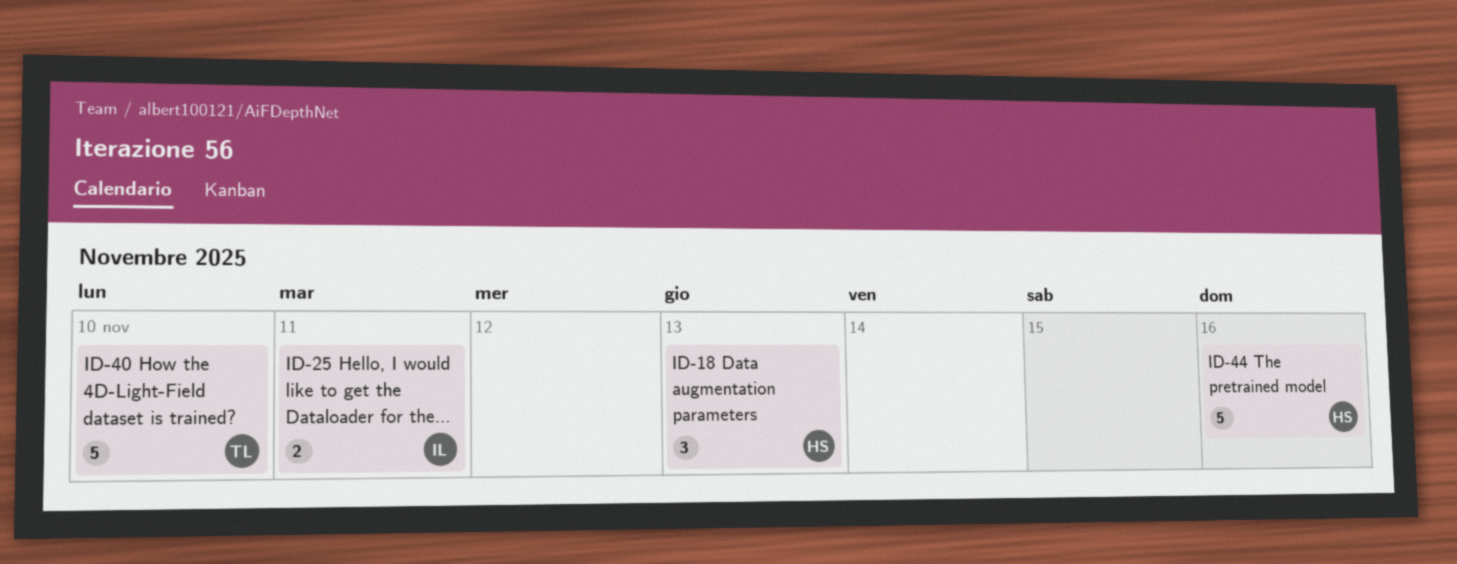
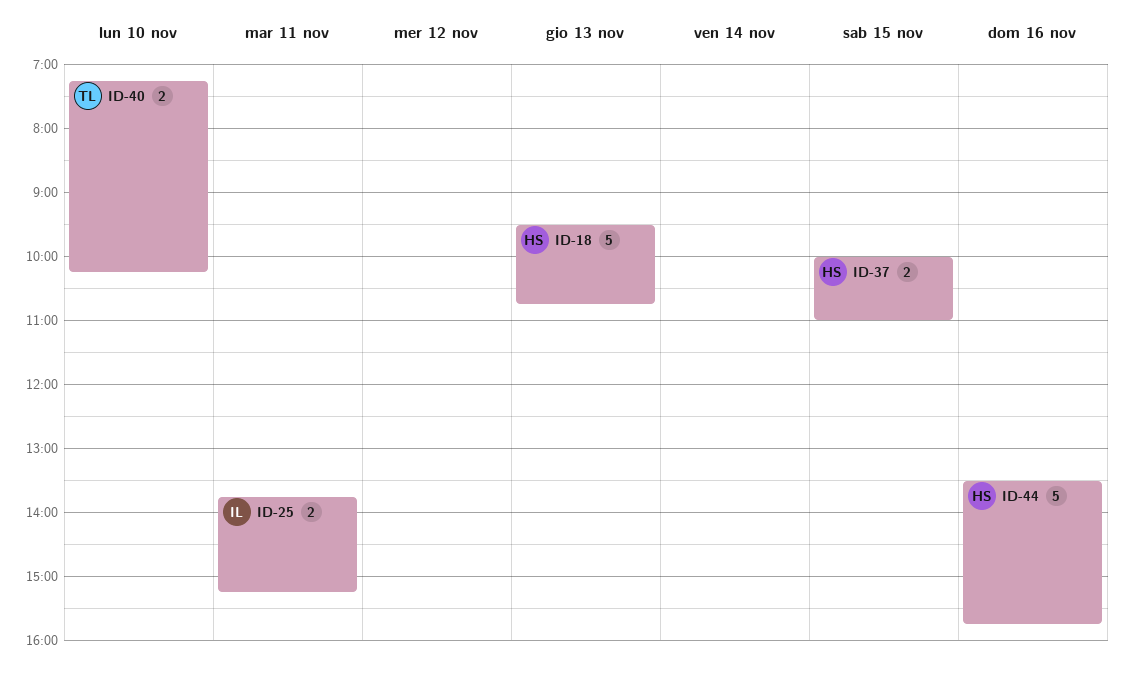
ID-18, estimate: 3 -> 5
ID-37: none -> present
ID-40, estimate: 5 -> 2

